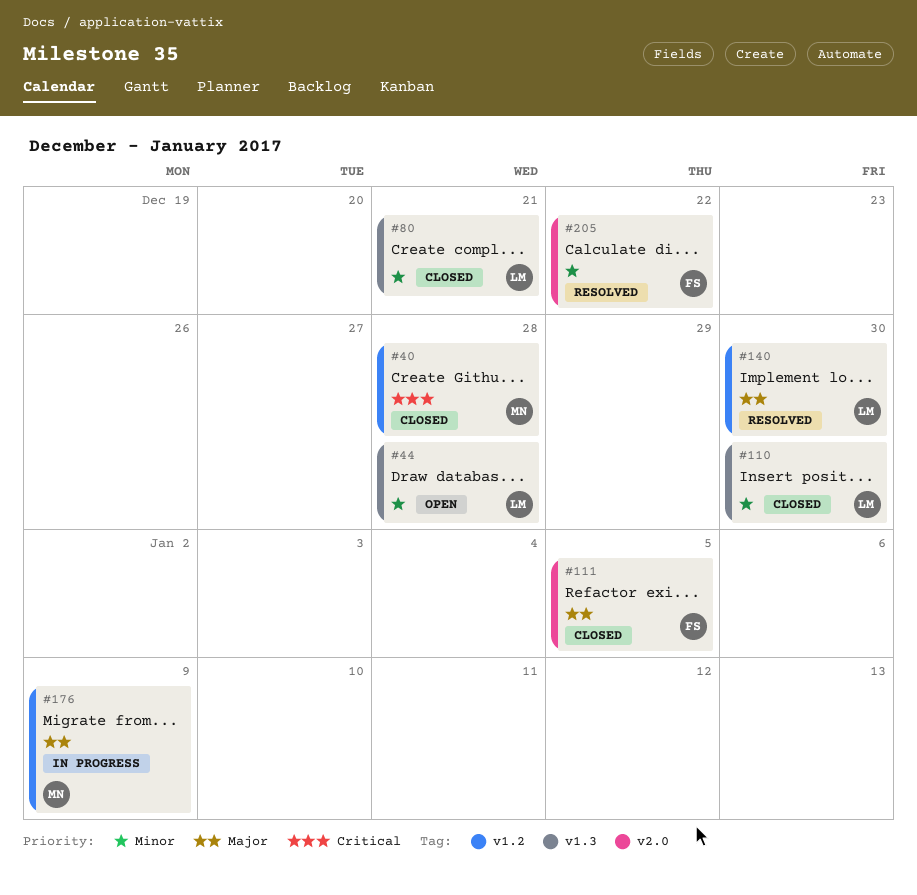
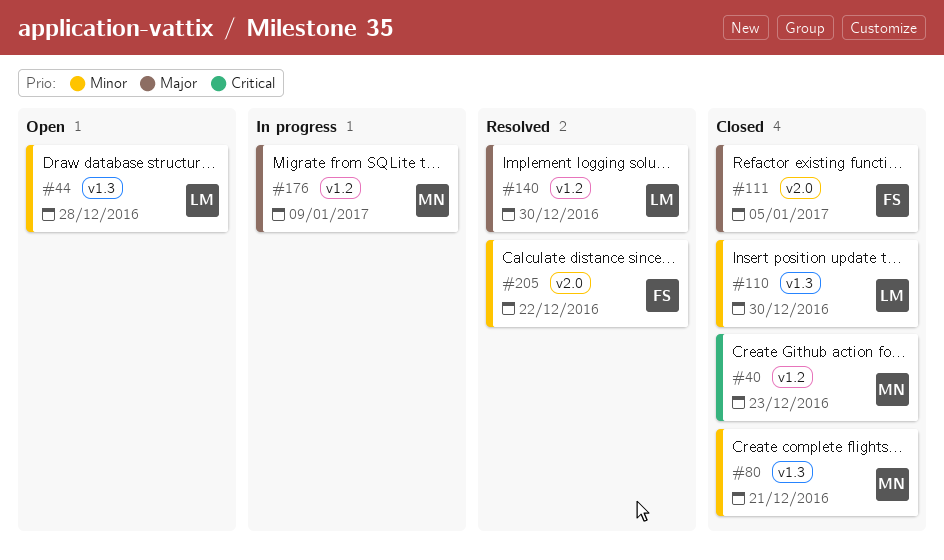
#40, due: Dec 28 -> Dec 23
#80, owner: LM -> MN

